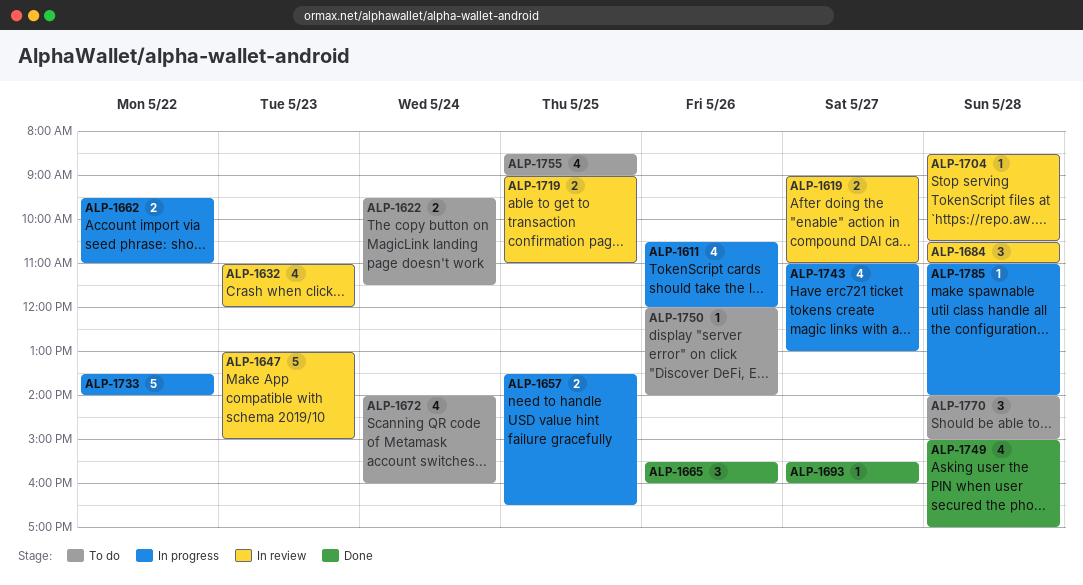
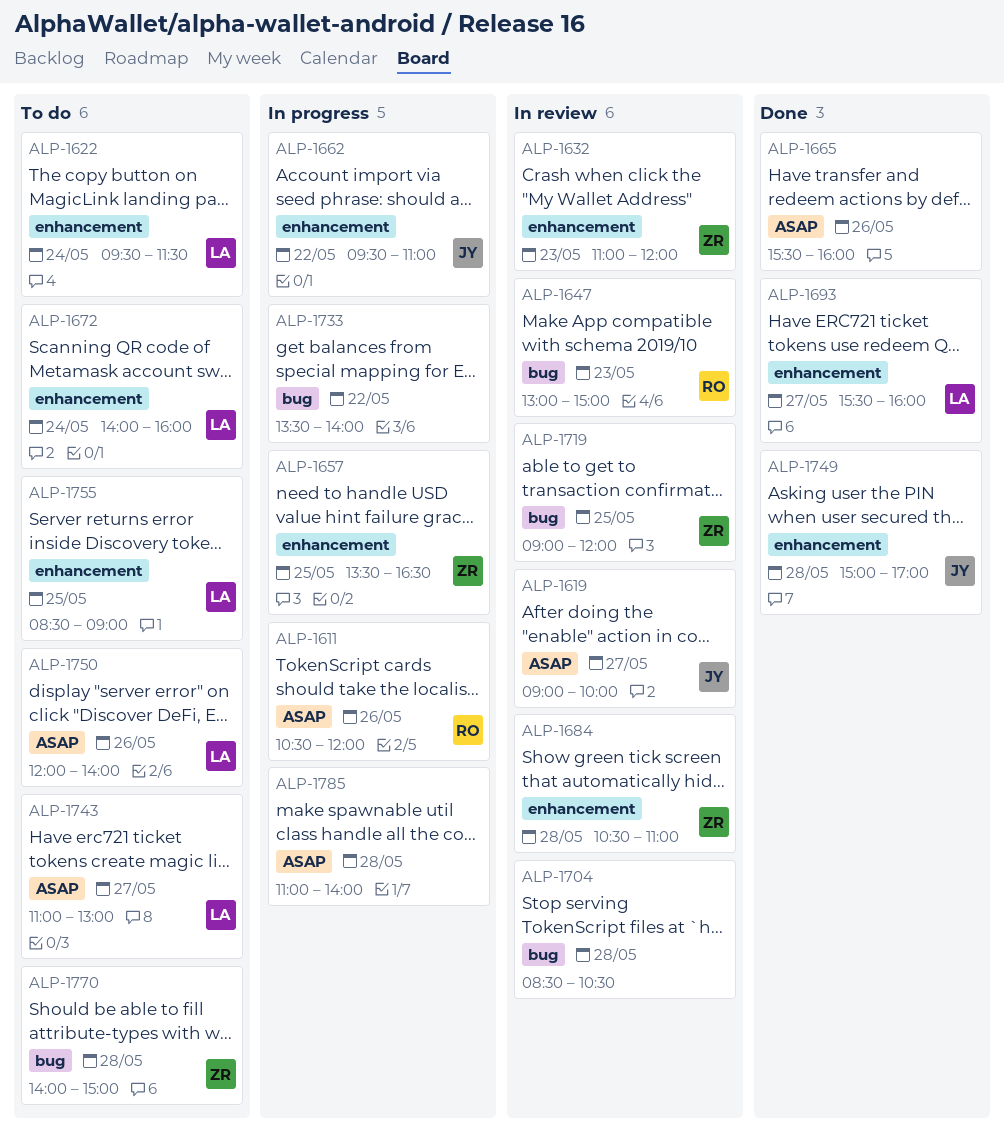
ALP-1619, ends: 11:00 -> 10:00
ALP-1719, ends: 11:00 -> 12:00
ALP-1743, status: In progress -> To do

